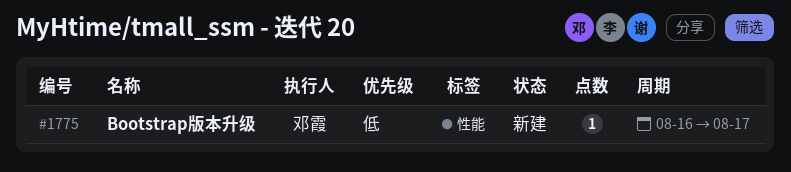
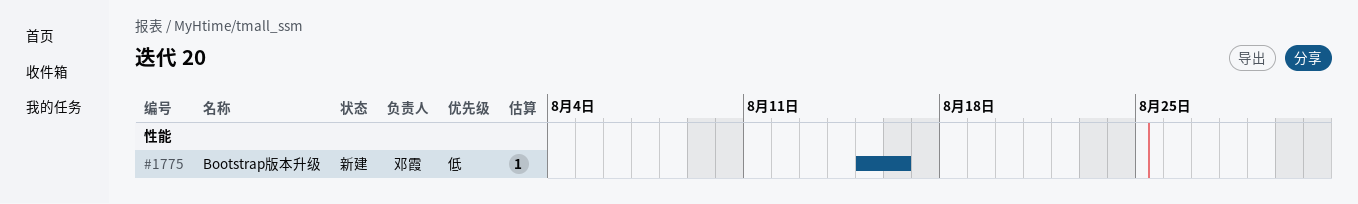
#1775, start: Aug 16 -> Aug 15
#1775, due: Aug 17 -> Aug 16

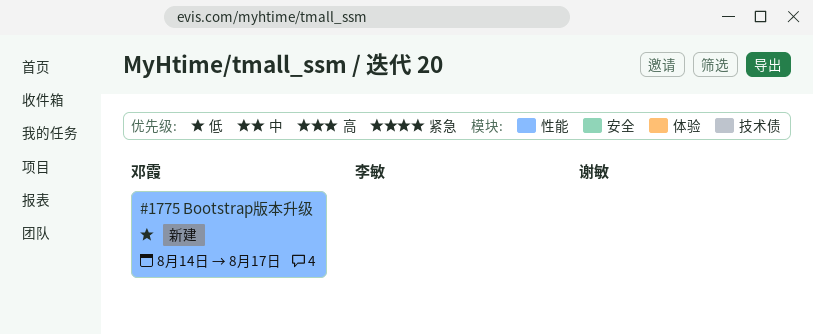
#1775, start: Aug 15 -> Aug 14
#1775, due: Aug 16 -> Aug 17

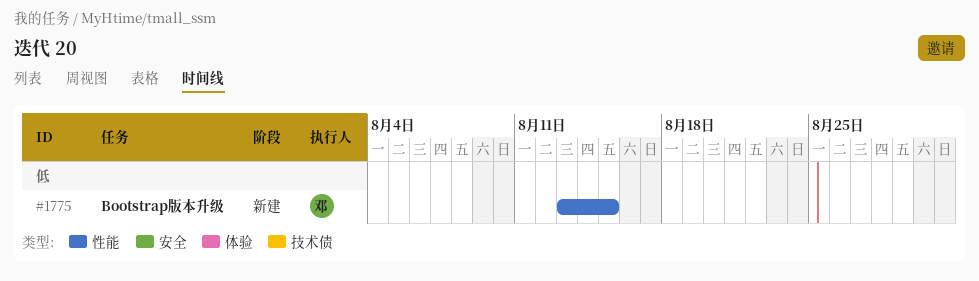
#1775, start: Aug 14 -> Aug 13
#1775, due: Aug 17 -> Aug 15

